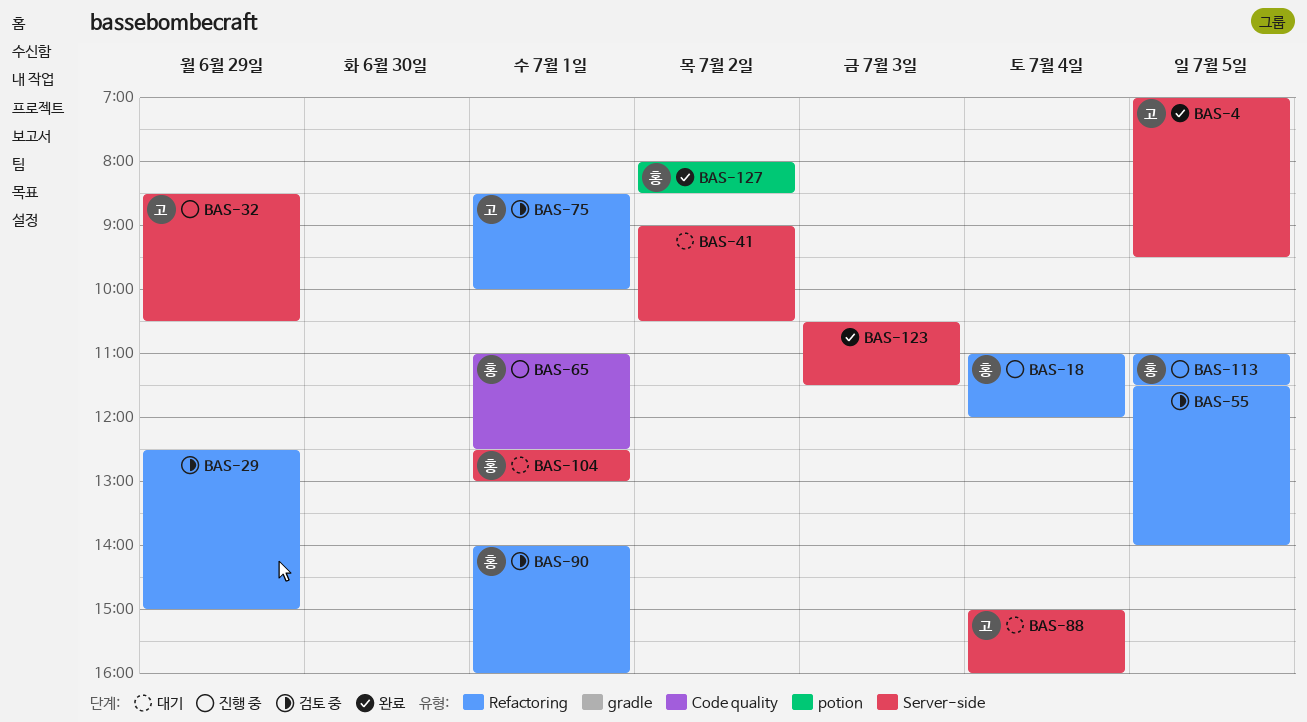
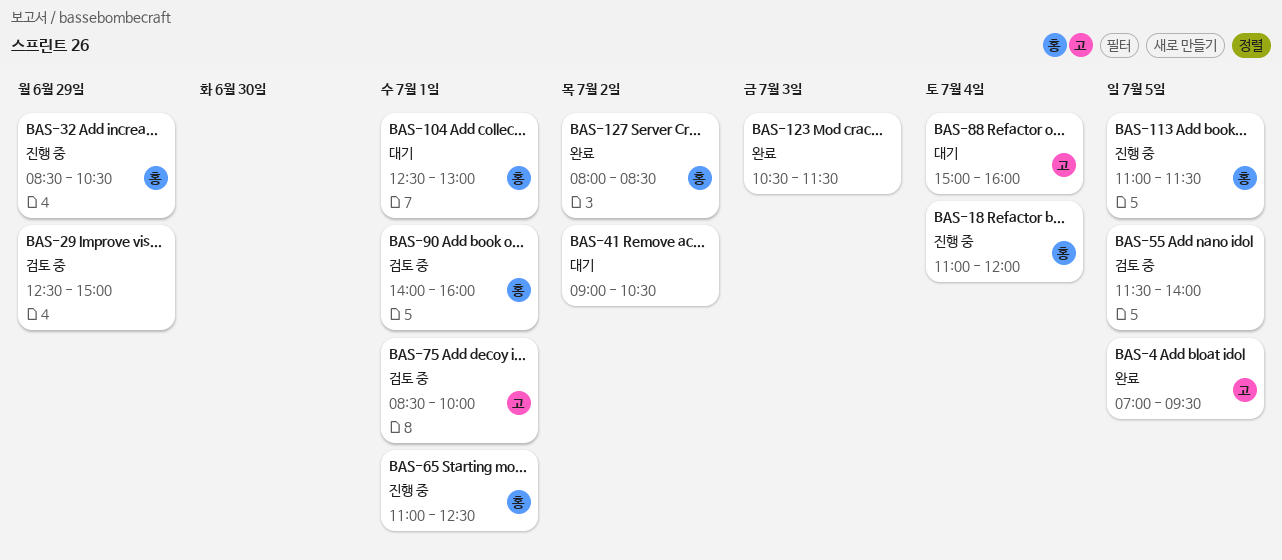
BAS-32, owner: 고 -> 홍

